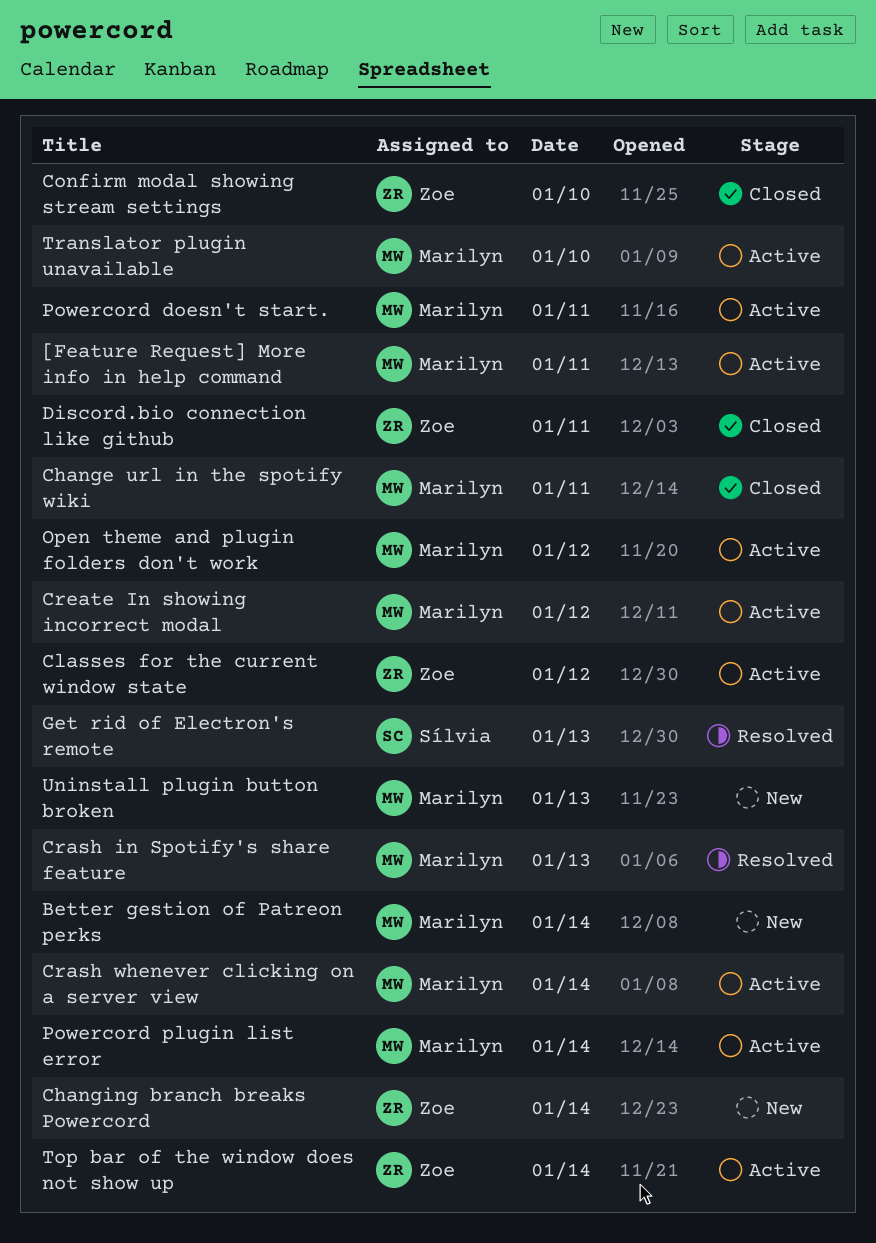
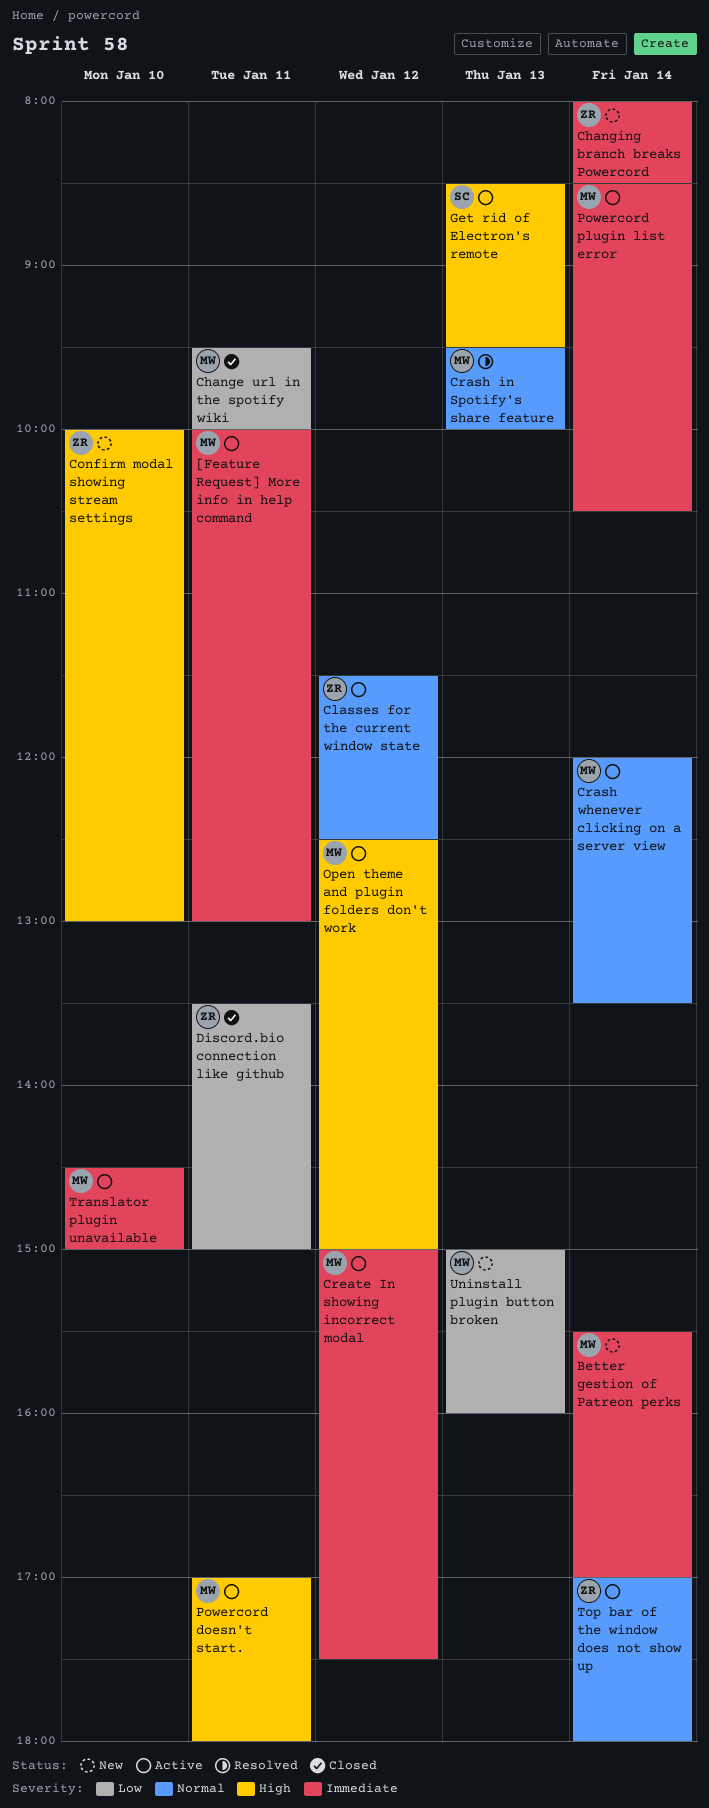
Confirm modal showing stream settings, status: Closed -> New
Get rid of Electron's remote, status: Resolved -> Active

